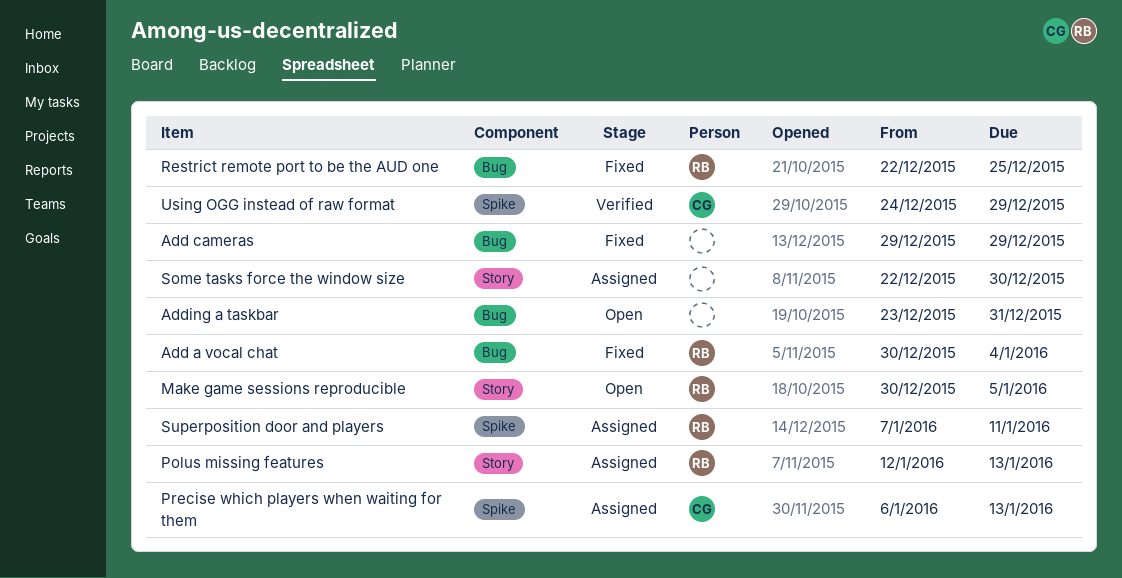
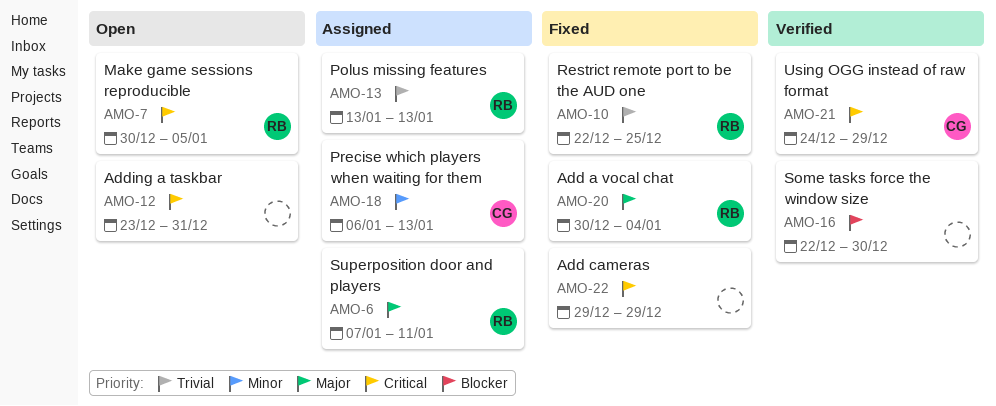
Polus missing features, start: Jan 12 -> Jan 13
Some tasks force the window size, status: Assigned -> Verified

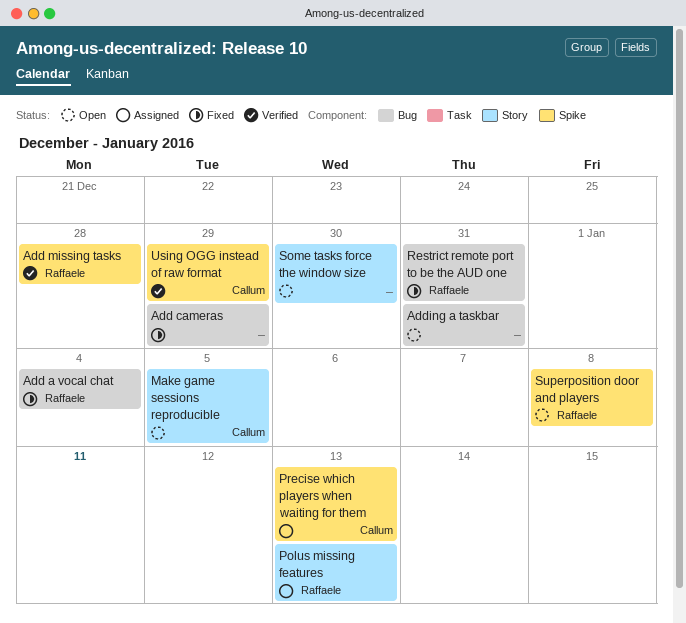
Add missing tasks: none -> present
Make game sessions reproducible, owner: Raffaele -> Callum
Restrict remote port to be the AUD one, due: Dec 25 -> Dec 31
Some tasks force the window size, status: Verified -> Open
Superposition door and players, status: Assigned -> Open
Superposition door and players, due: Jan 11 -> Jan 8

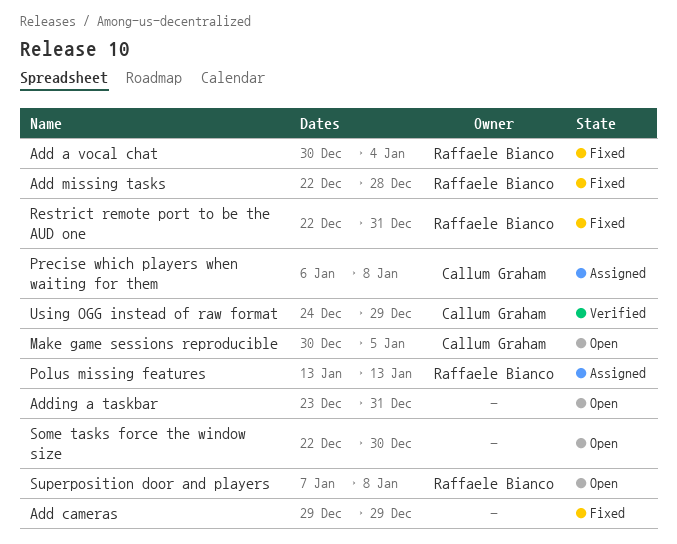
Add missing tasks, status: Verified -> Fixed
Precise which players when waiting for them, due: Jan 13 -> Jan 8

